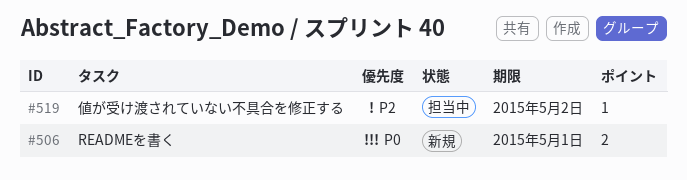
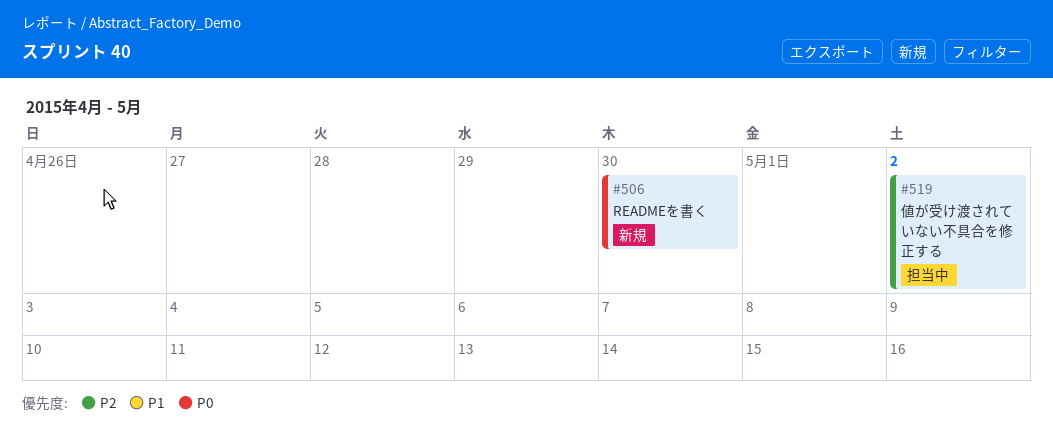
#506, due: May 1 -> Apr 30

